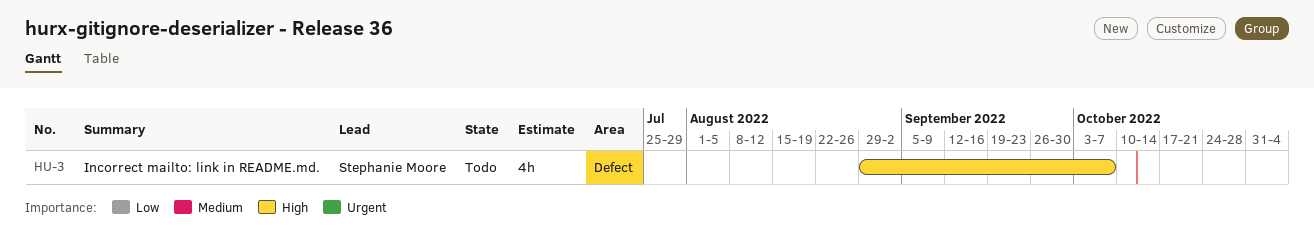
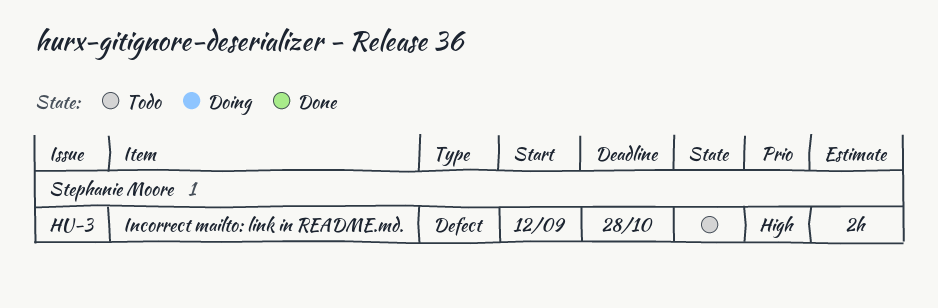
HU-3, estimate: 4h -> 2h
HU-3, start: Aug 29 -> Sep 12
HU-3, due: Oct 7 -> Oct 28

